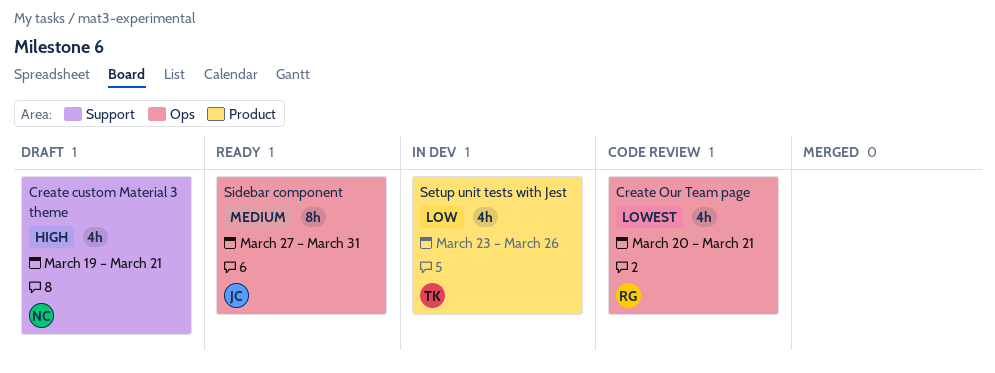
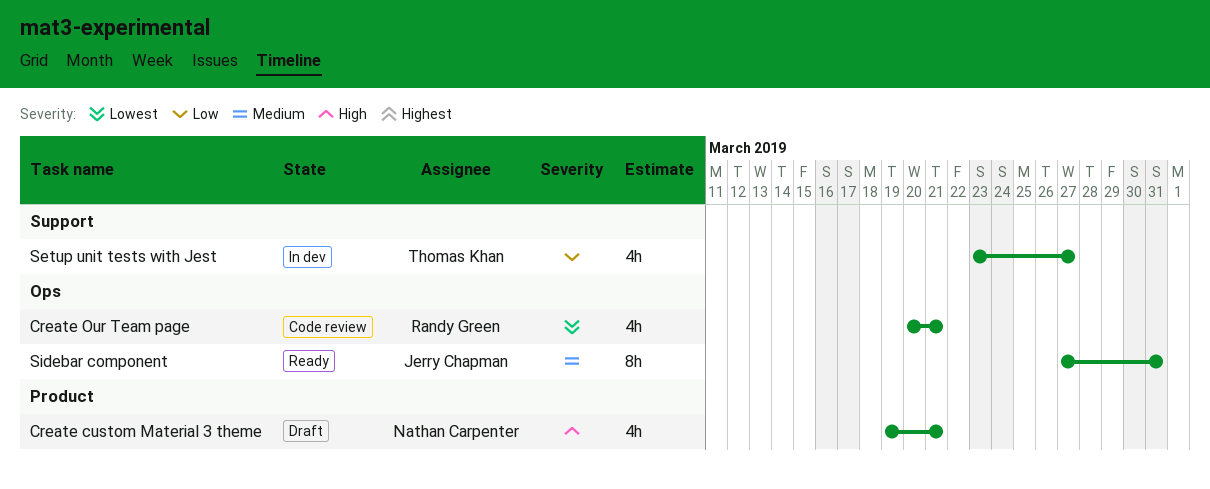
Create custom Material 3 theme, label: Support -> Product
Setup unit tests with Jest, label: Product -> Support
Setup unit tests with Jest, due: Mar 26 -> Mar 27

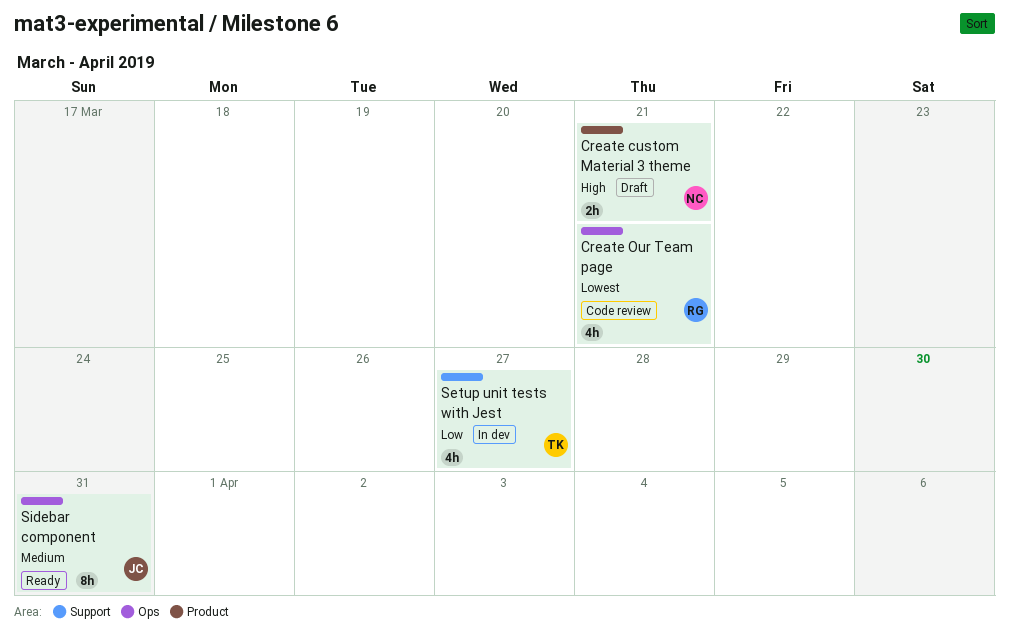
Create custom Material 3 theme, estimate: 4h -> 2h

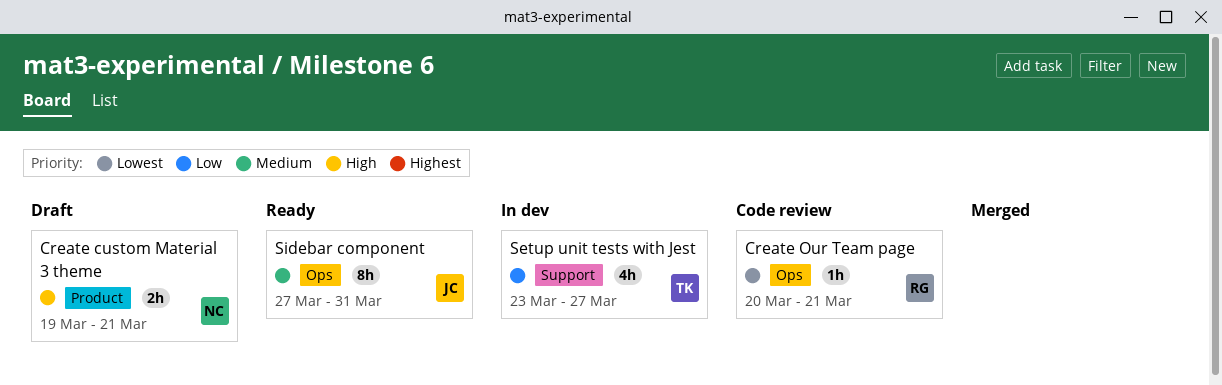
Create Our Team page, estimate: 4h -> 1h

